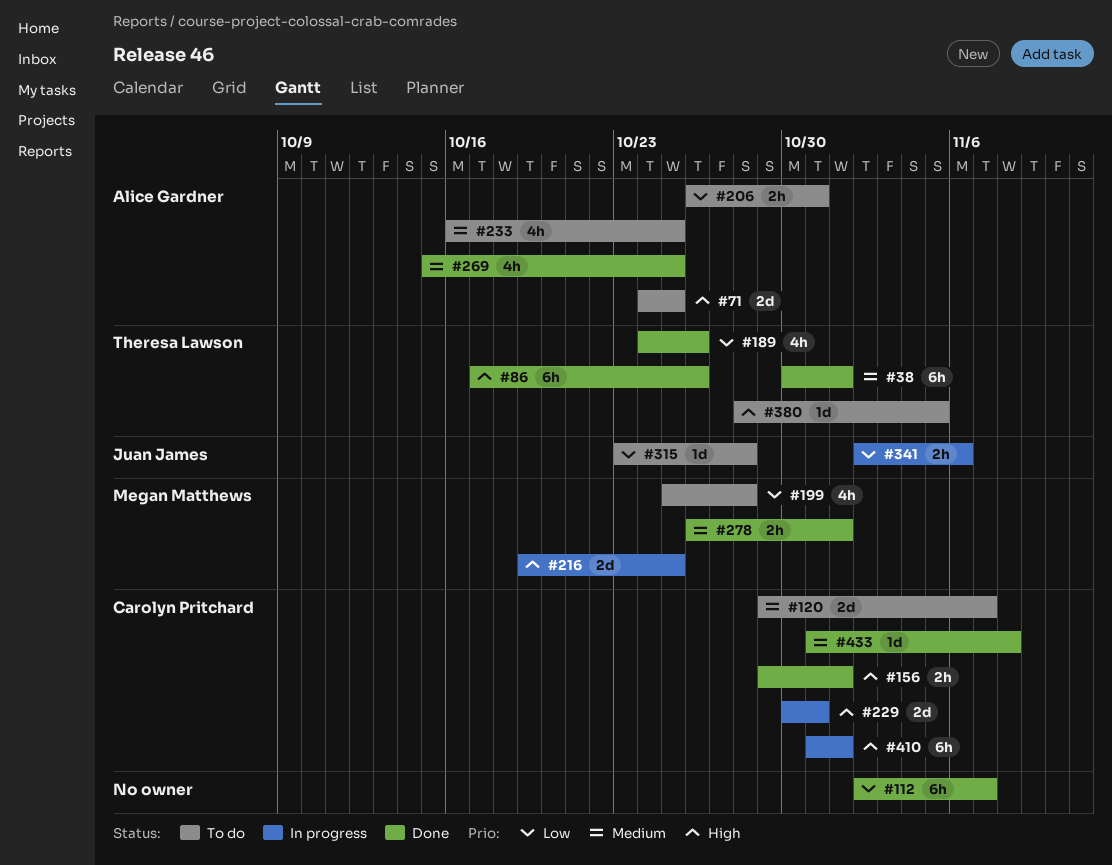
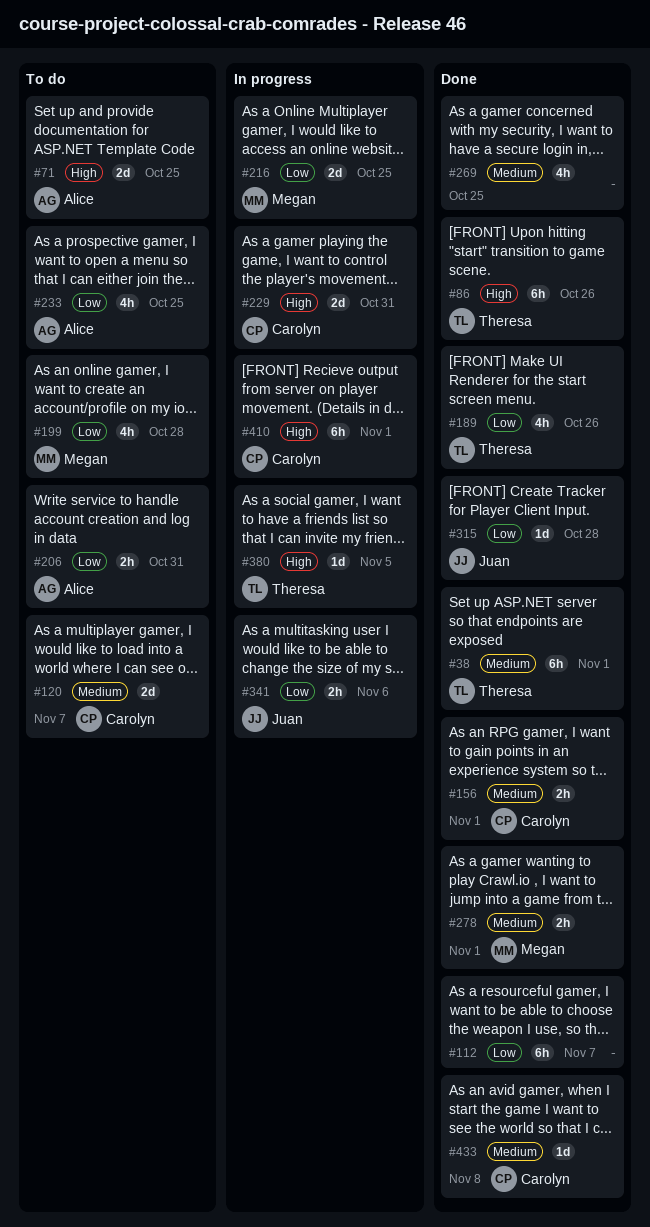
#156, priority: High -> Medium
#216, priority: High -> Low
#233, priority: Medium -> Low
#269, owner: Alice Gardner -> none
#315, status: To do -> Done
#380, status: To do -> In progress

